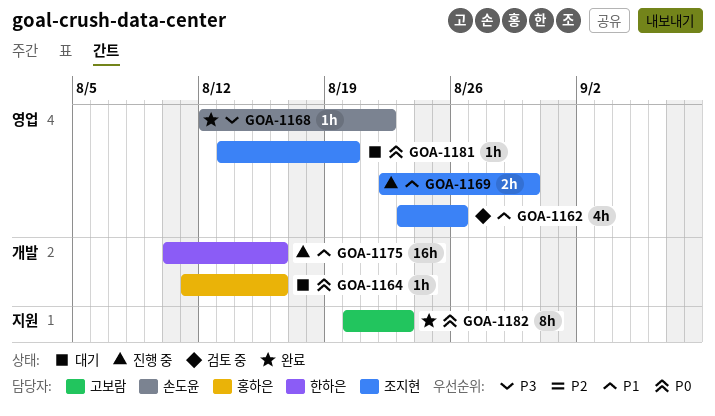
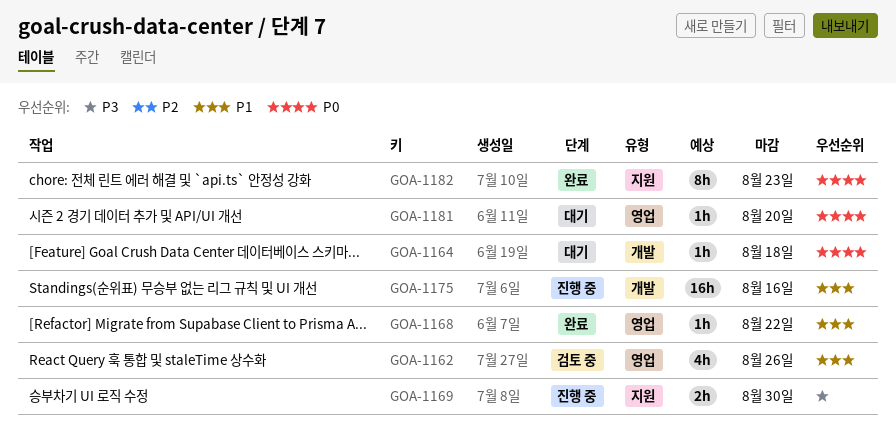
GOA-1164, due: Aug 16 -> Aug 18
GOA-1168, priority: P3 -> P1
GOA-1169, priority: P1 -> P3
GOA-1169, label: 영업 -> 지원

